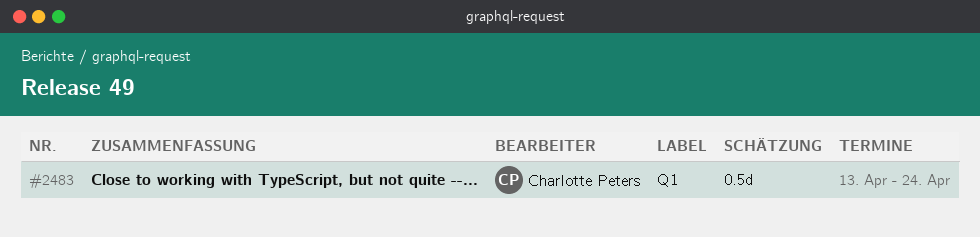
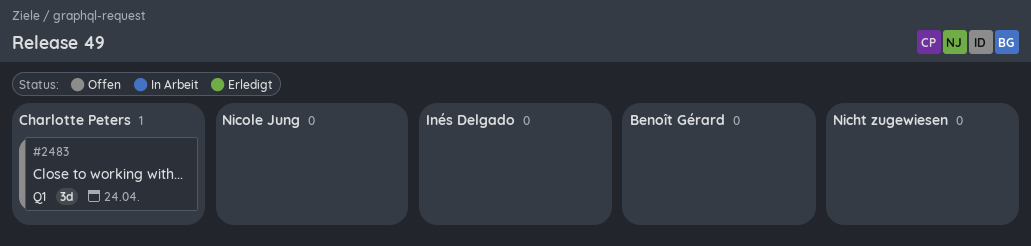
#2483, estimate: 0.5d -> 3d

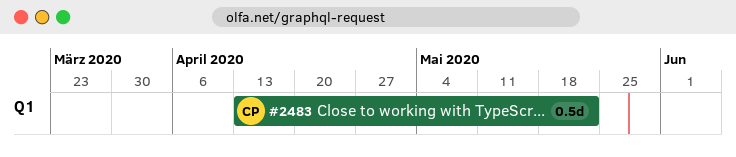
#2483, estimate: 3d -> 0.5d
#2483, due: Apr 24 -> May 22

